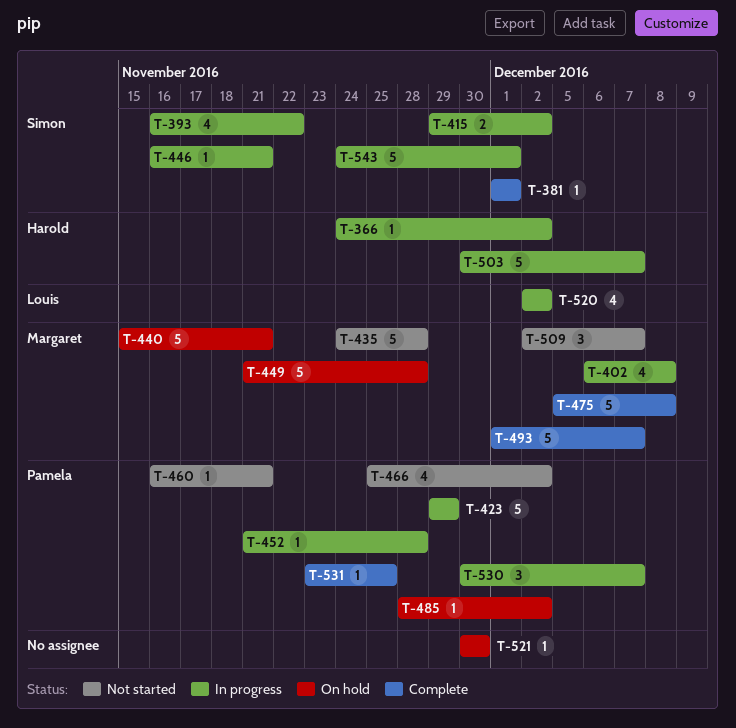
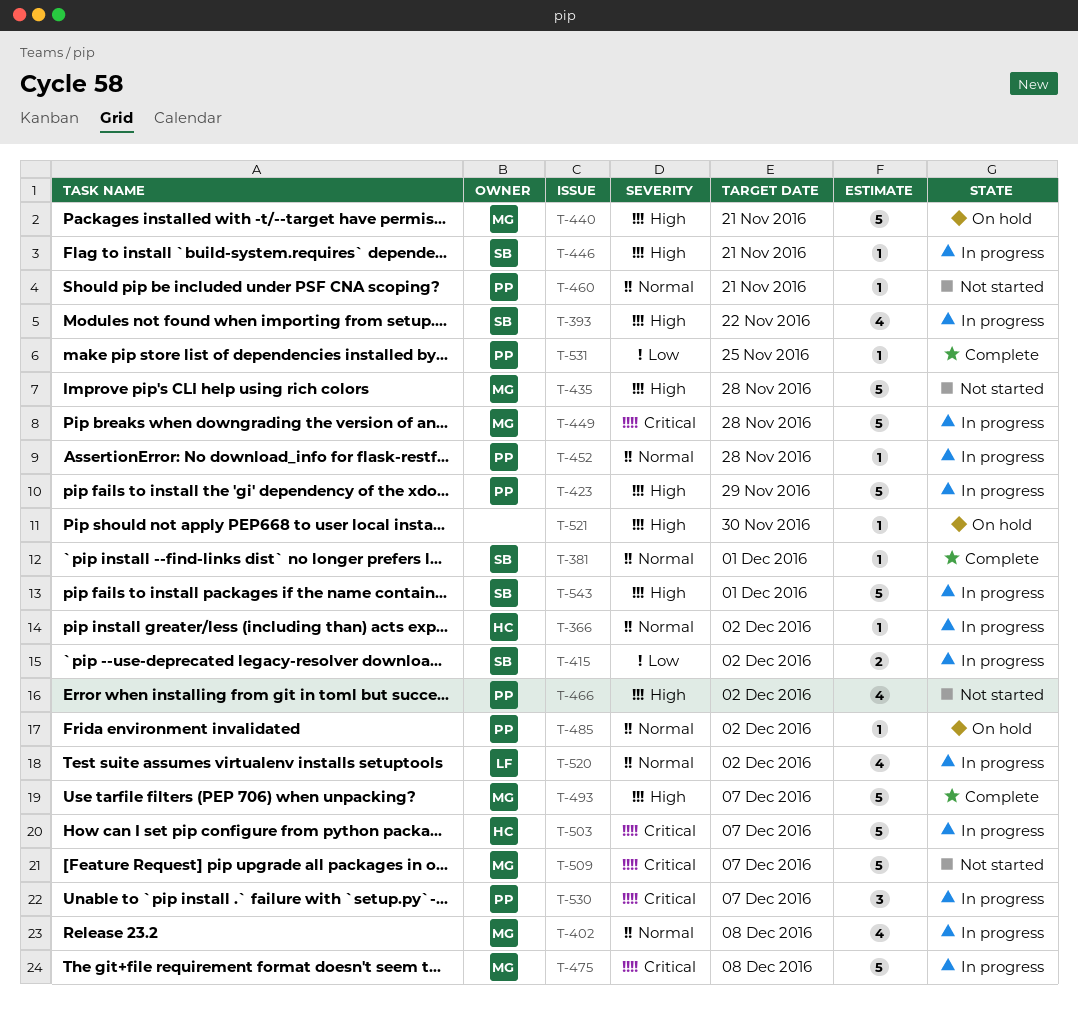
T-449, status: On hold -> In progress
T-475, status: Complete -> In progress
T-509, estimate: 3 -> 5

